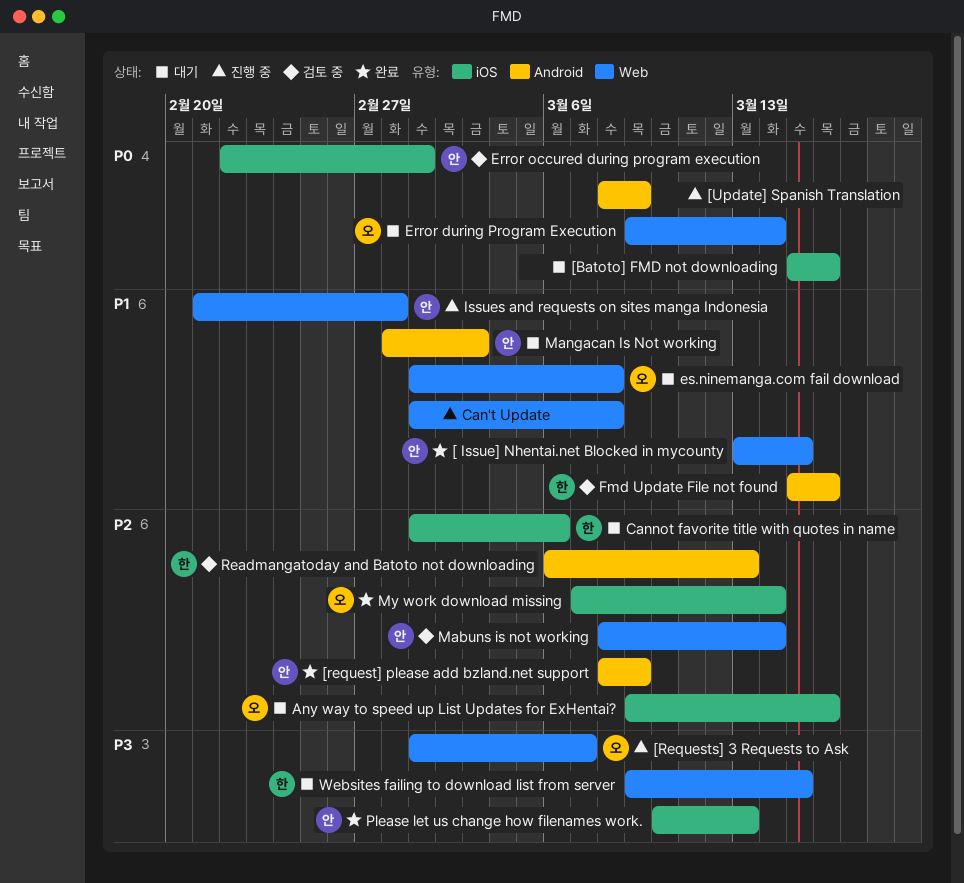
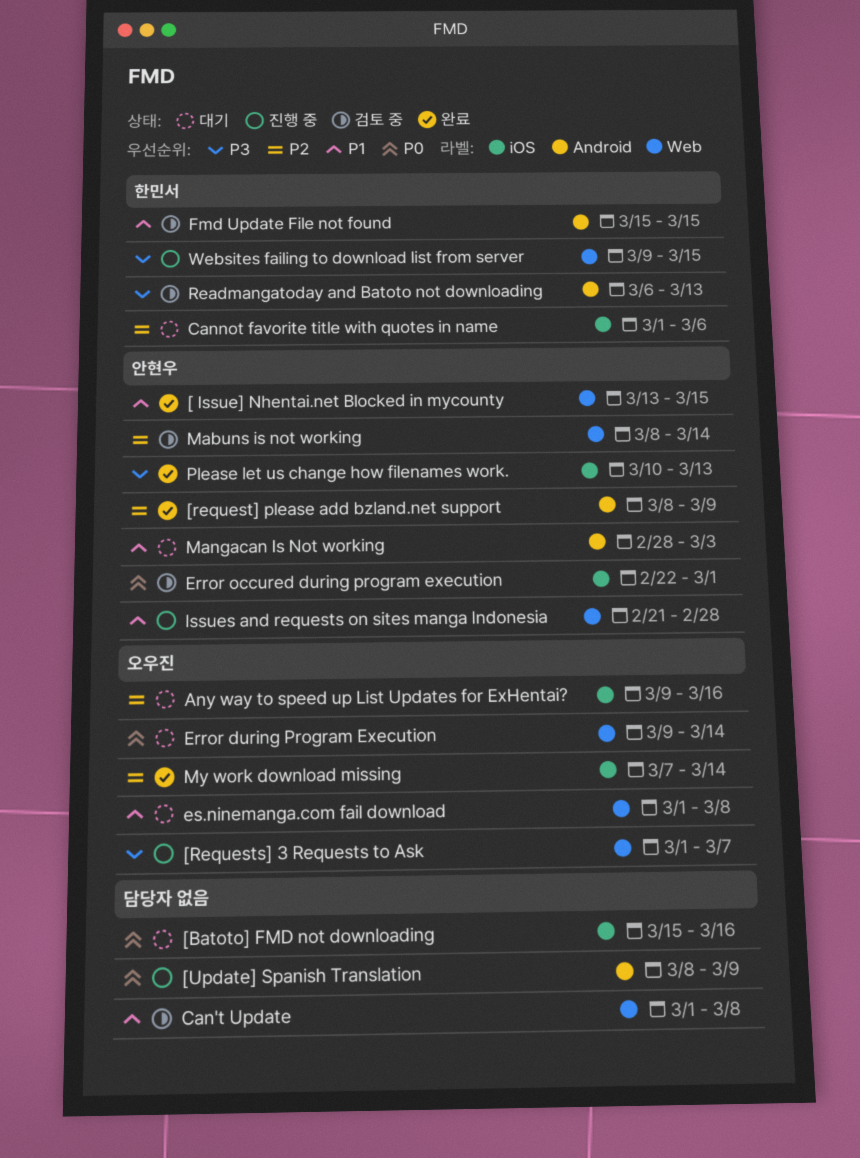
Can't Update, status: 진행 중 -> 검토 중
Fmd Update File not found, due: Mar 16 -> Mar 15
Readmangatoday and Batoto not downloading, priority: P2 -> P3
Websites failing to download list from server, status: 대기 -> 진행 중

